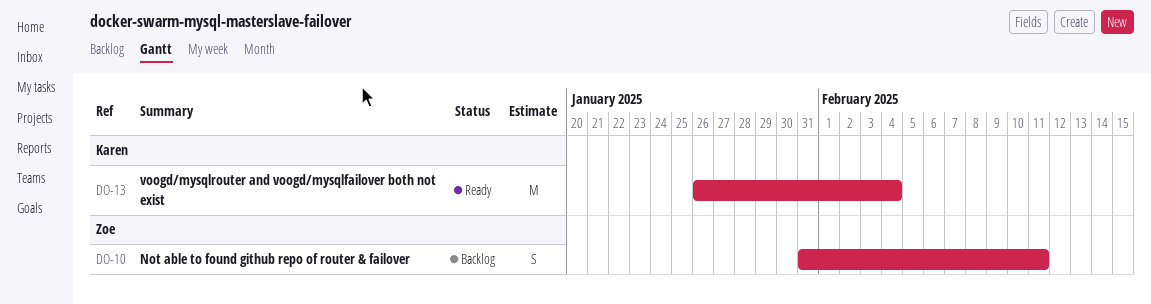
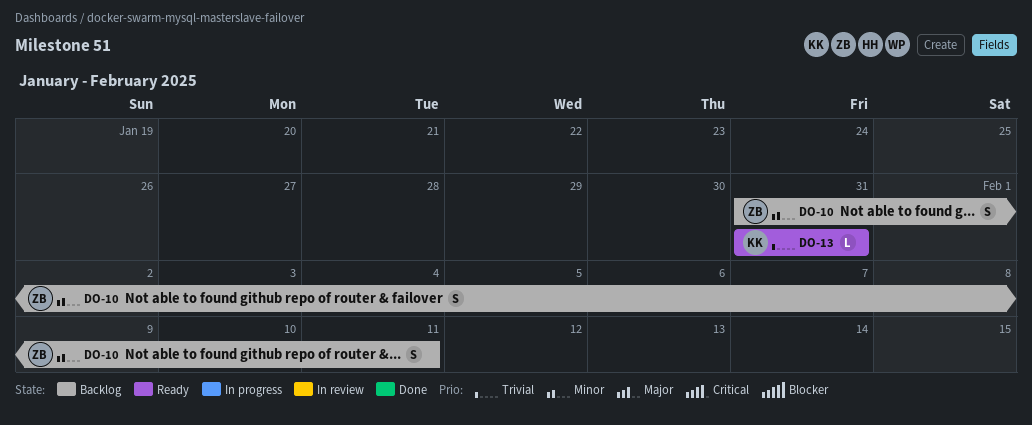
DO-13, estimate: M -> L
DO-13, start: Jan 26 -> Jan 31
DO-13, due: Feb 4 -> Jan 31

